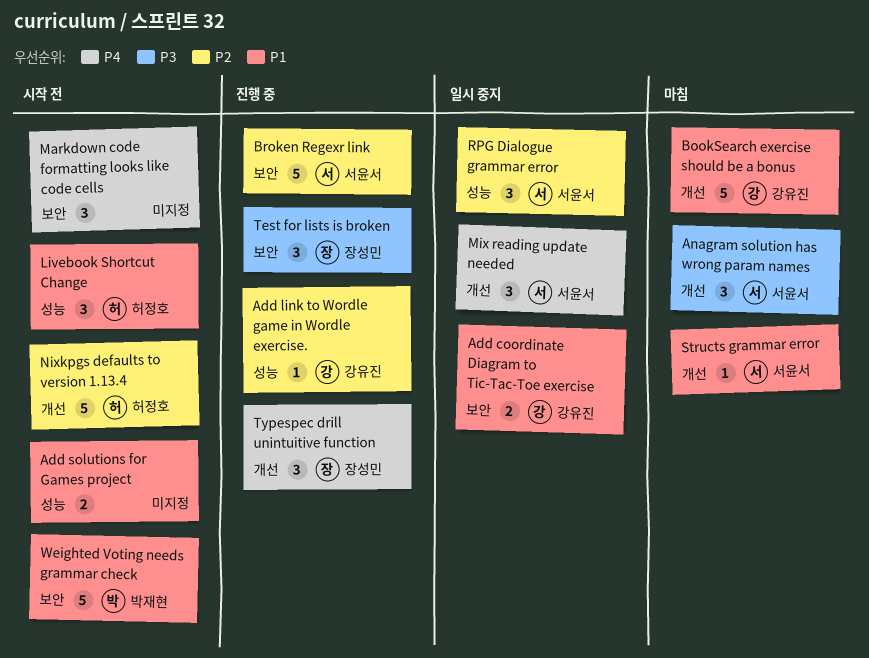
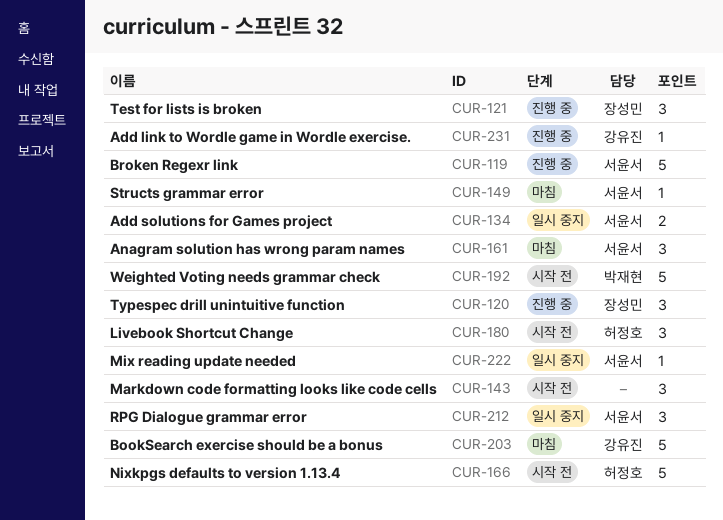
Add coordinate Diagram to Tic-Tac-Toe exercise: present -> none
Add solutions for Games project, status: 시작 전 -> 일시 중지
Add solutions for Games project, owner: none -> 서윤서
Mix reading update needed, estimate: 3 -> 1

